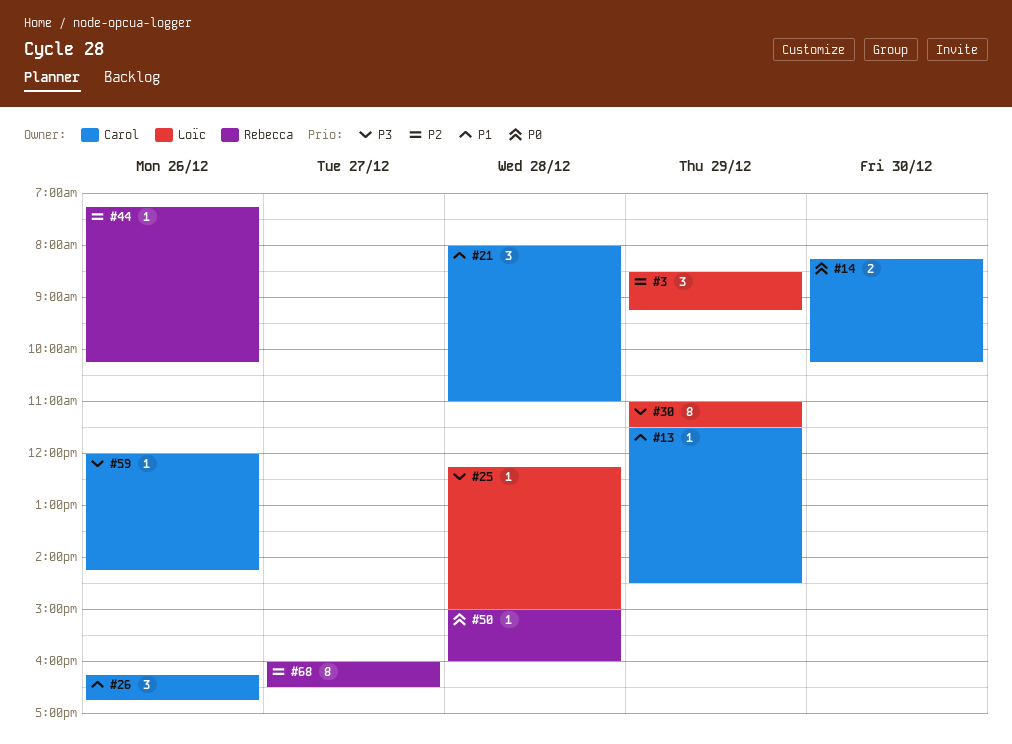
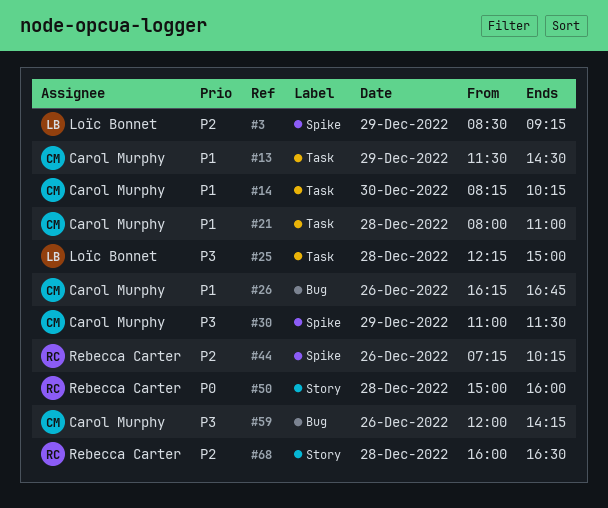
#14, priority: P0 -> P1
#30, owner: Loïc Bonnet -> Carol Murphy
#68, day: Dec 27 -> Dec 28

